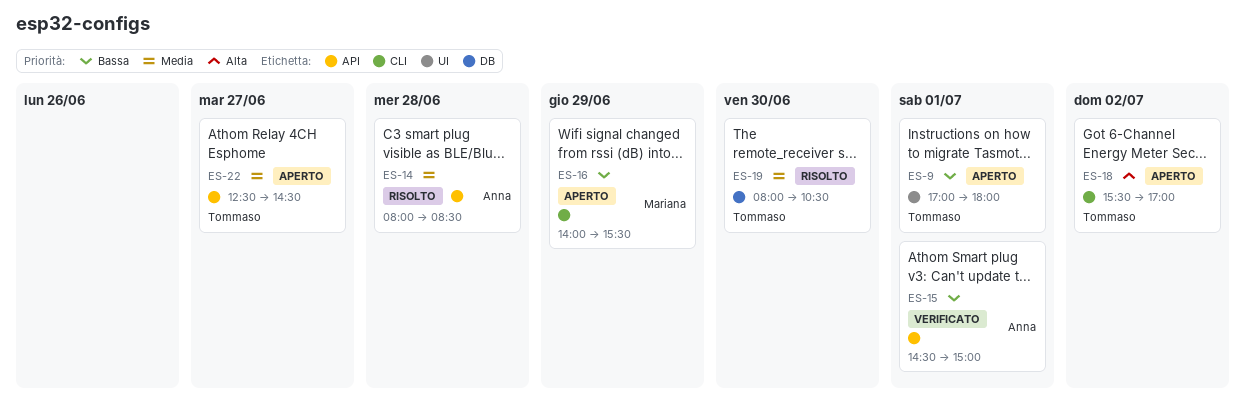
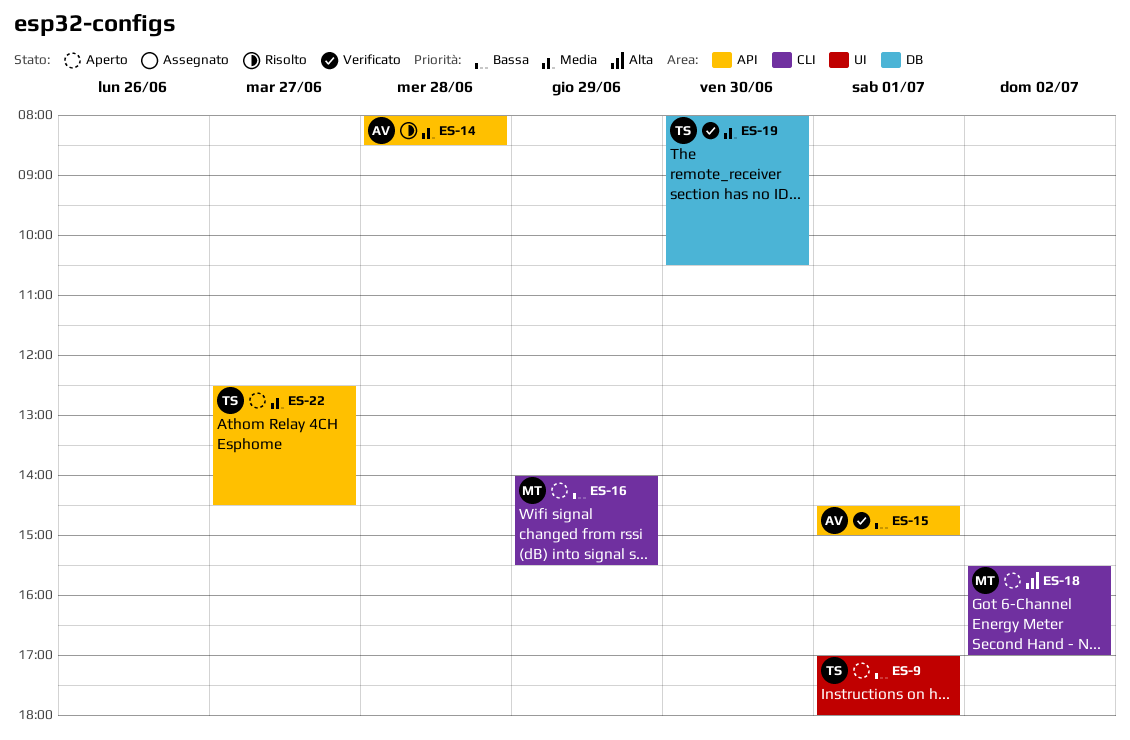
ES-18, owner: Tommaso -> Mariana
ES-19, status: Risolto -> Verificato

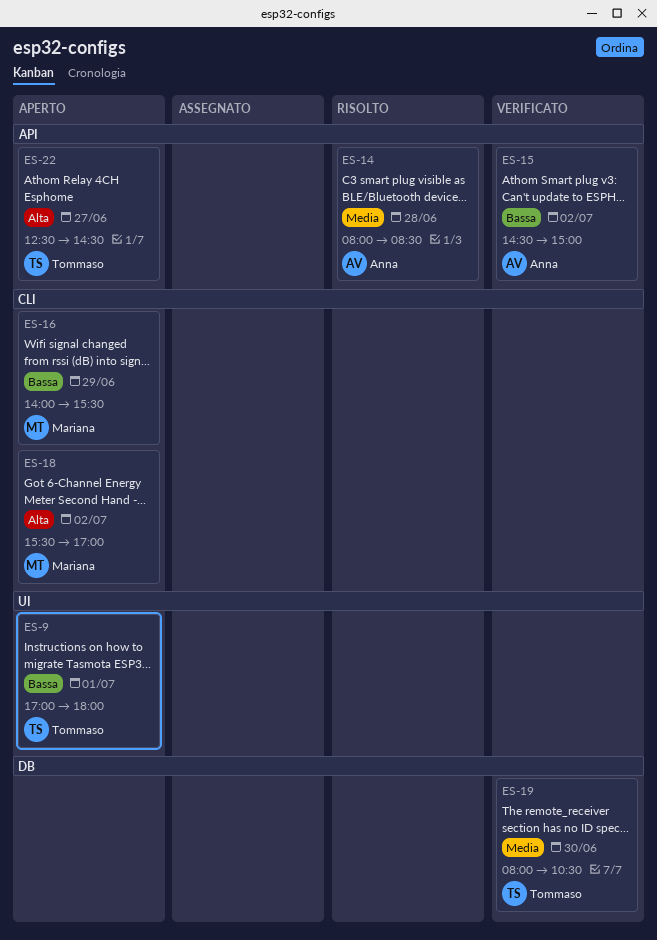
ES-15, day: Jul 1 -> Jul 2
ES-22, priority: Media -> Alta

